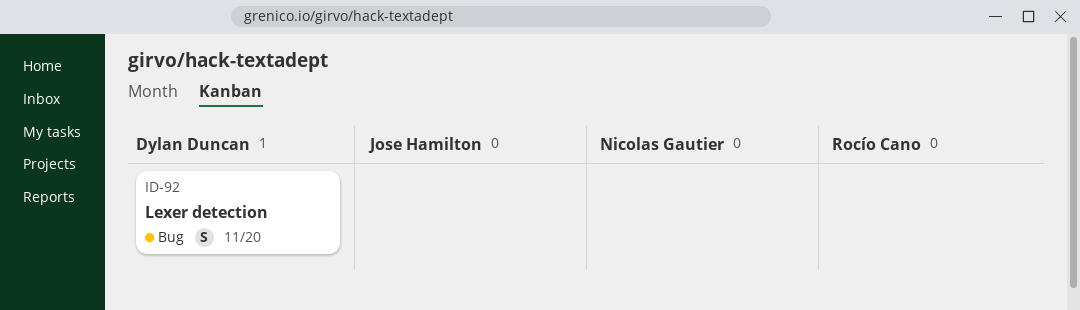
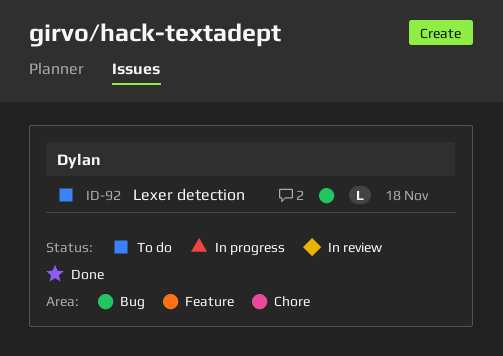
ID-92, estimate: S -> L
ID-92, due: Nov 20 -> Nov 18

